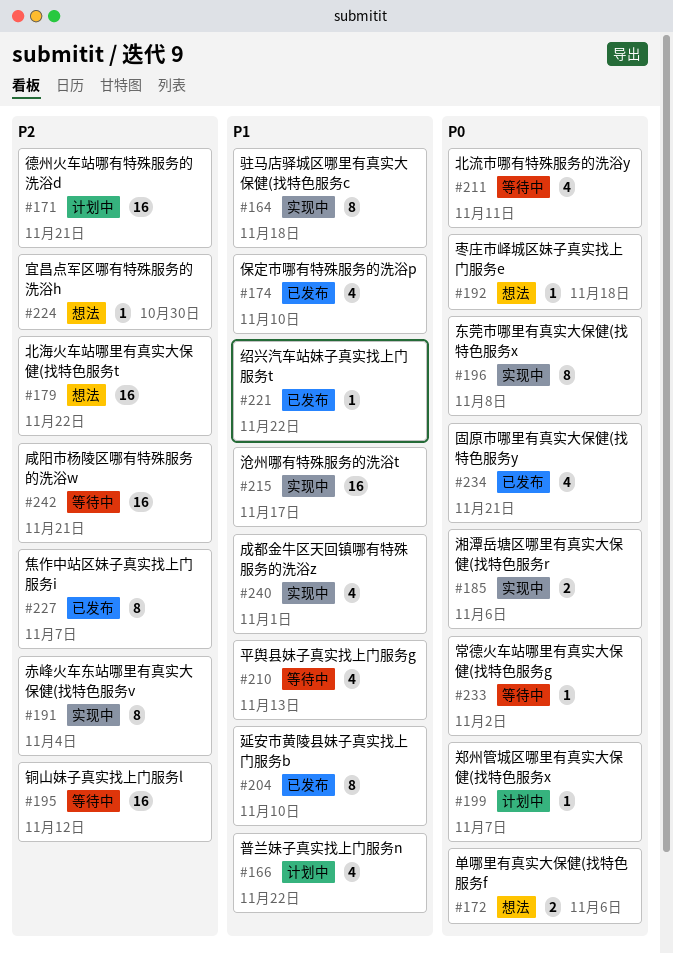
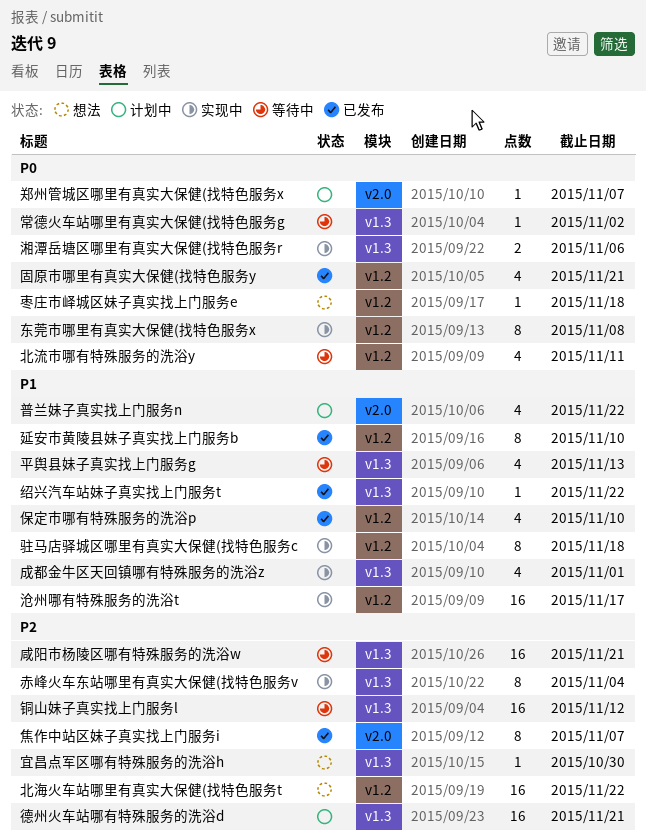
单哪里有真实大保健(找特色服务f: present -> none

